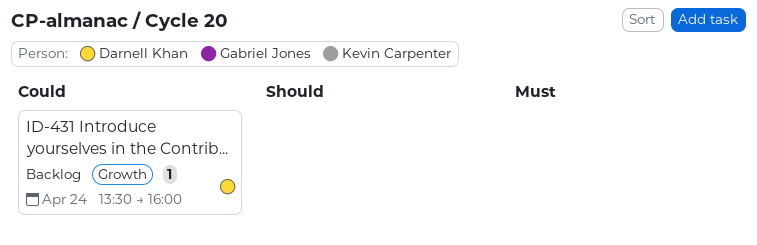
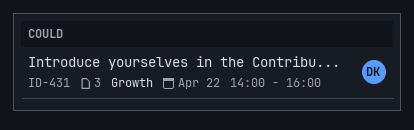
ID-431, day: Apr 24 -> Apr 22
ID-431, begins: 13:30 -> 14:00

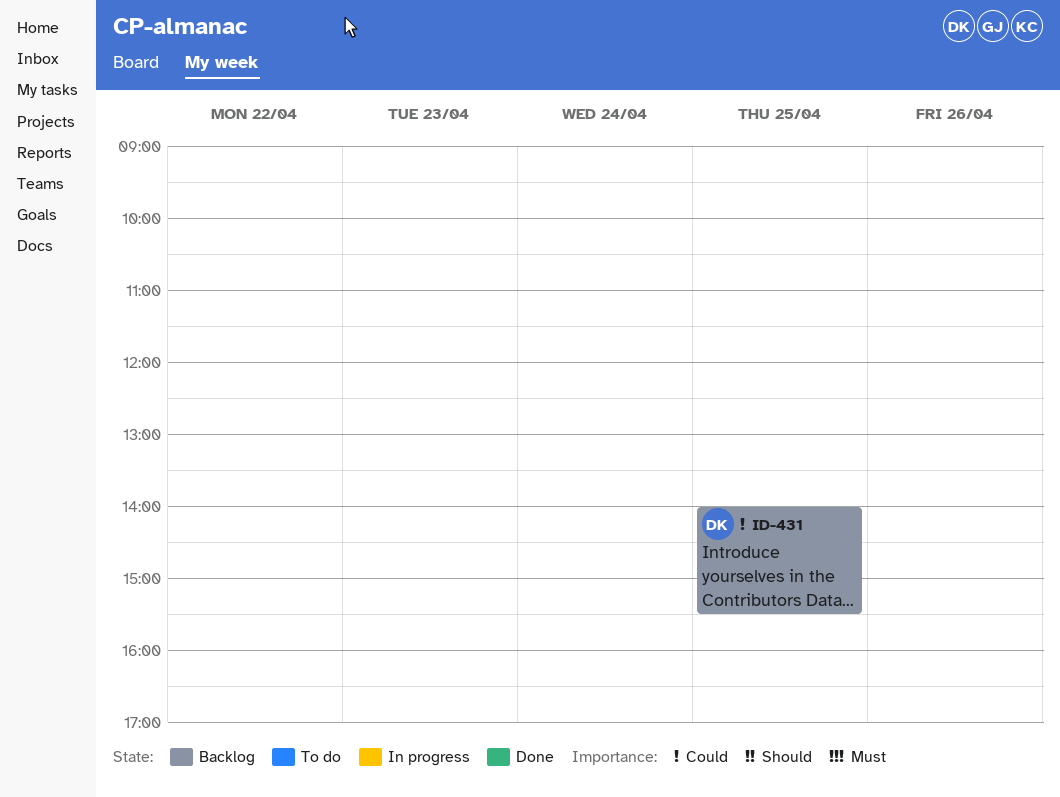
ID-431, day: Apr 22 -> Apr 25
ID-431, ends: 16:00 -> 15:30

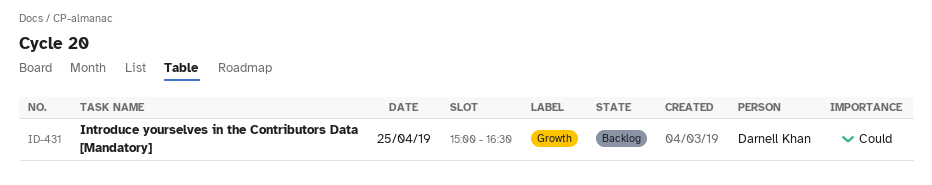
ID-431, begins: 14:00 -> 15:00
ID-431, ends: 15:30 -> 16:30

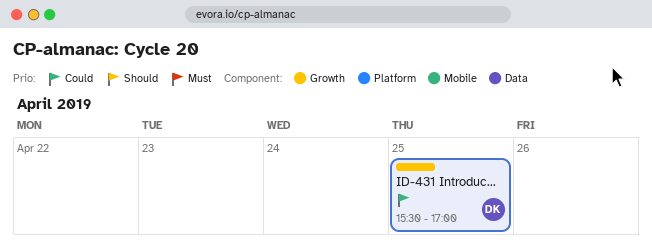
ID-431, begins: 15:00 -> 15:30
ID-431, ends: 16:30 -> 17:00

